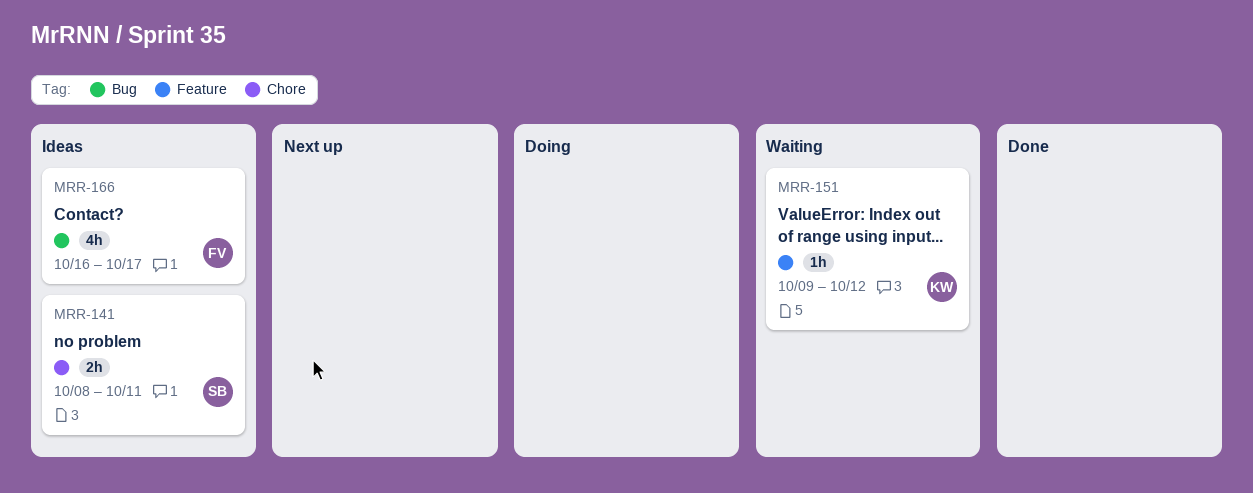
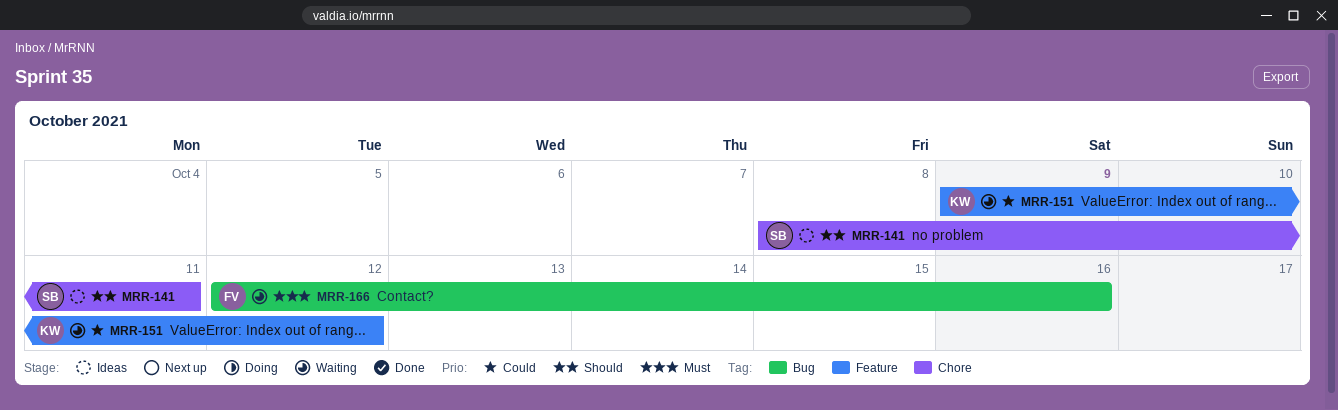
MRR-166, status: Ideas -> Waiting
MRR-166, start: Oct 16 -> Oct 12
MRR-166, due: Oct 17 -> Oct 16

